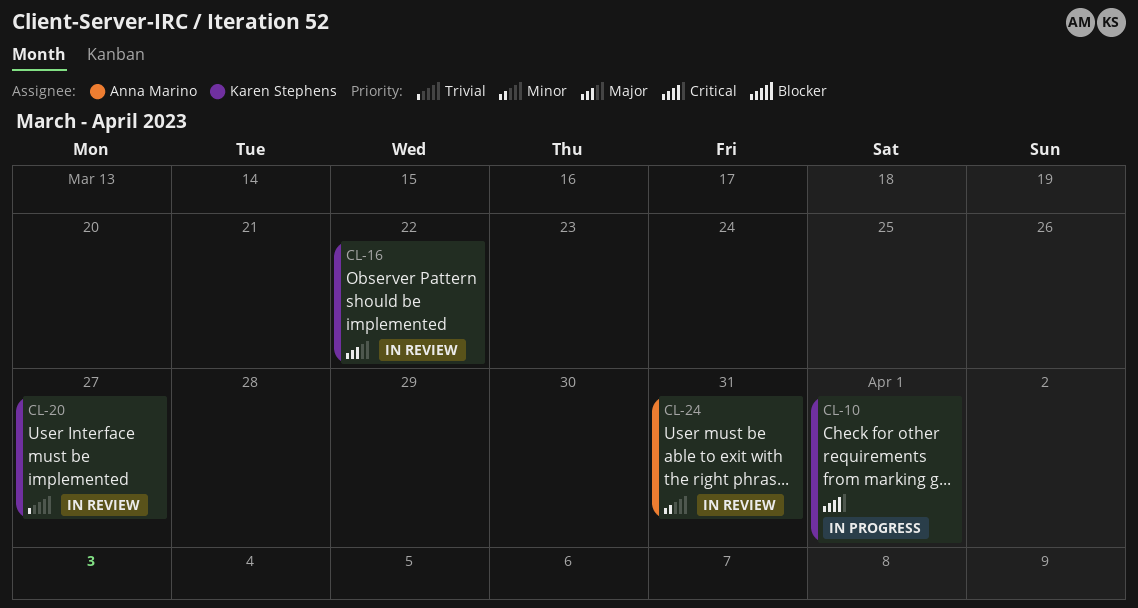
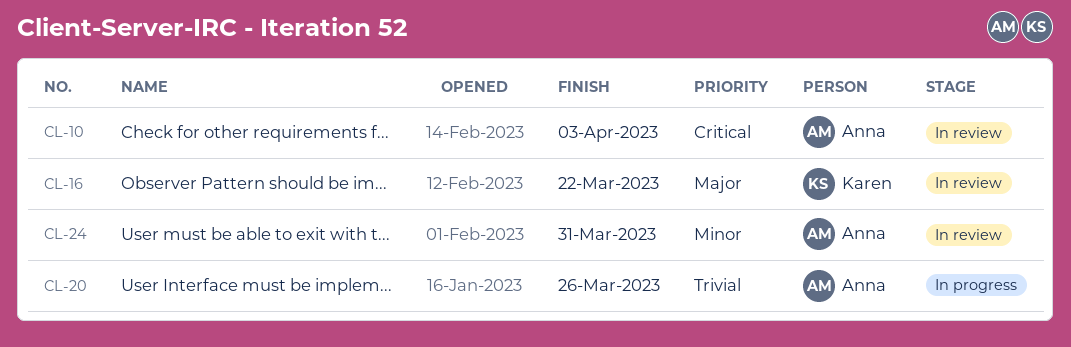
CL-10, status: In progress -> In review
CL-10, owner: Karen Stephens -> Anna Marino
CL-10, due: Apr 1 -> Apr 3
CL-20, status: In review -> In progress
CL-20, owner: Karen Stephens -> Anna Marino
CL-20, due: Mar 27 -> Mar 26

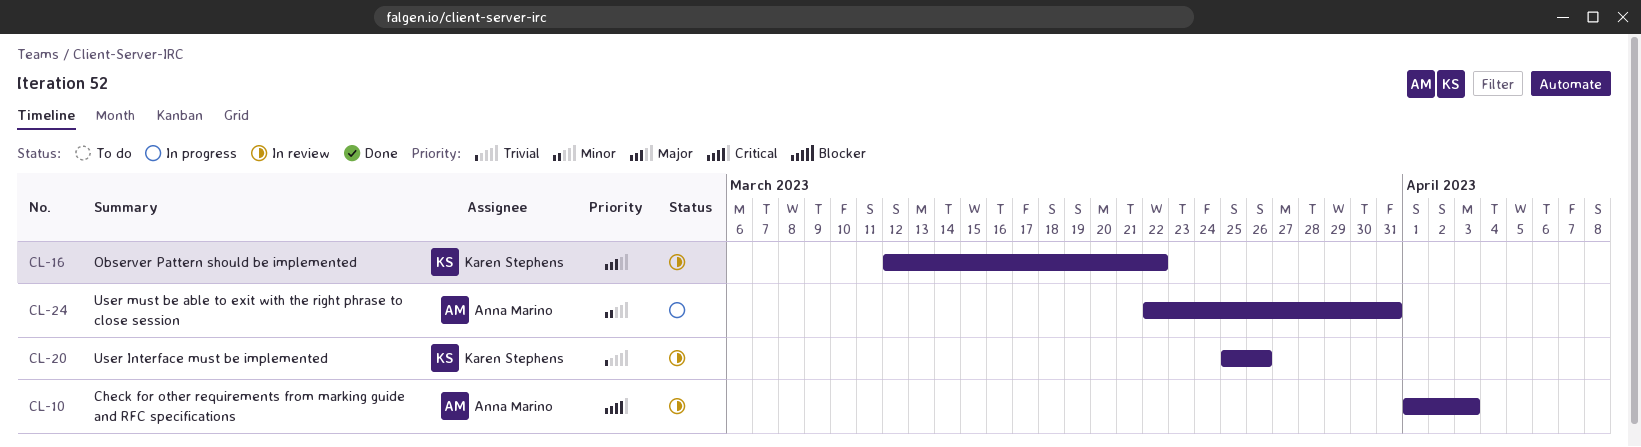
CL-20, status: In progress -> In review
CL-20, owner: Anna Marino -> Karen Stephens
CL-24, status: In review -> In progress

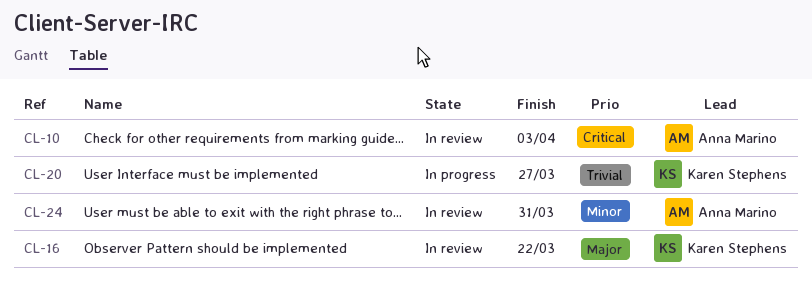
CL-20, status: In review -> In progress
CL-20, due: Mar 26 -> Mar 27
CL-24, status: In progress -> In review

